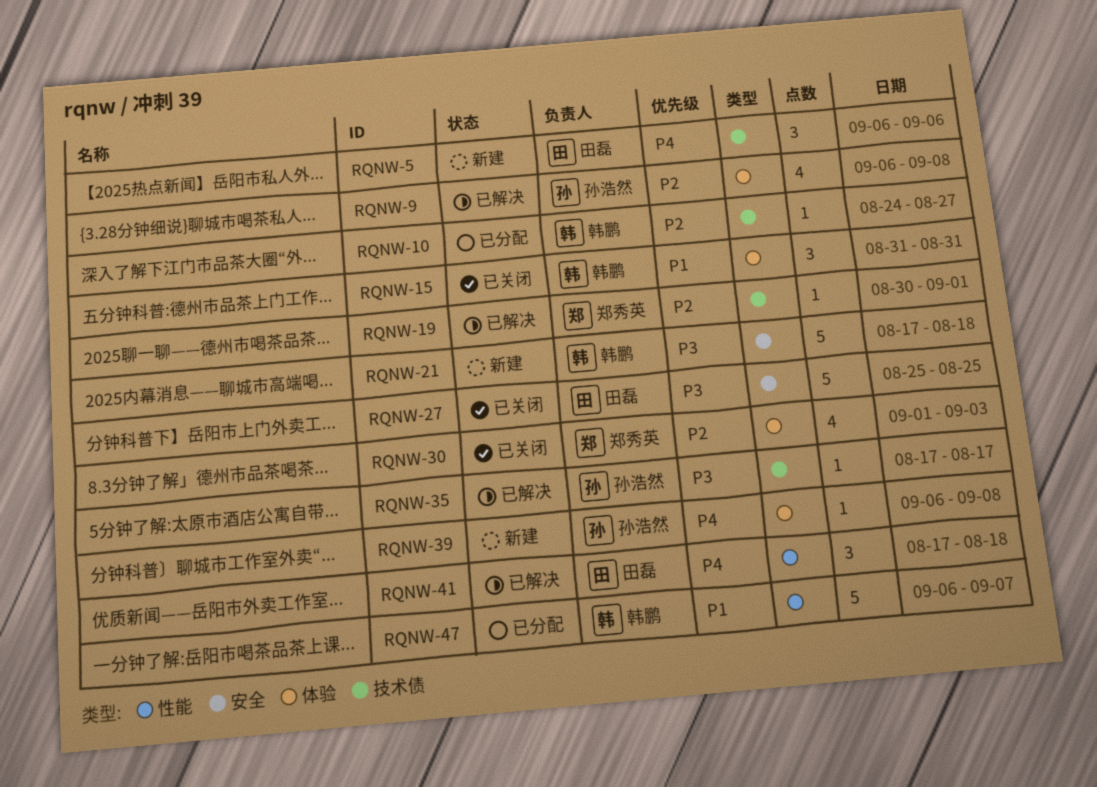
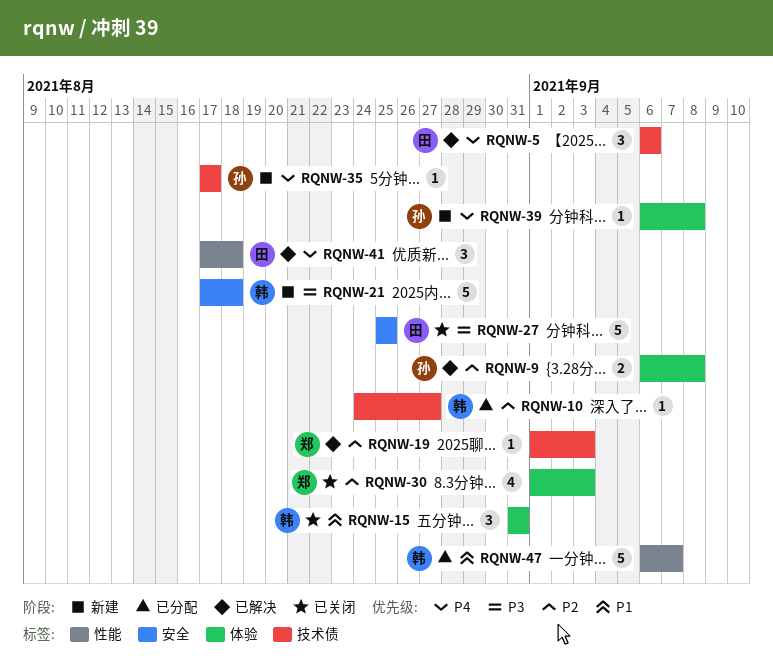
RQNW-5, status: 新建 -> 已解决
RQNW-9, estimate: 4 -> 2
RQNW-19, start: Aug 30 -> Sep 1
RQNW-19, due: Sep 1 -> Sep 3
RQNW-35, status: 已解决 -> 新建
RQNW-35, priority: P3 -> P4

